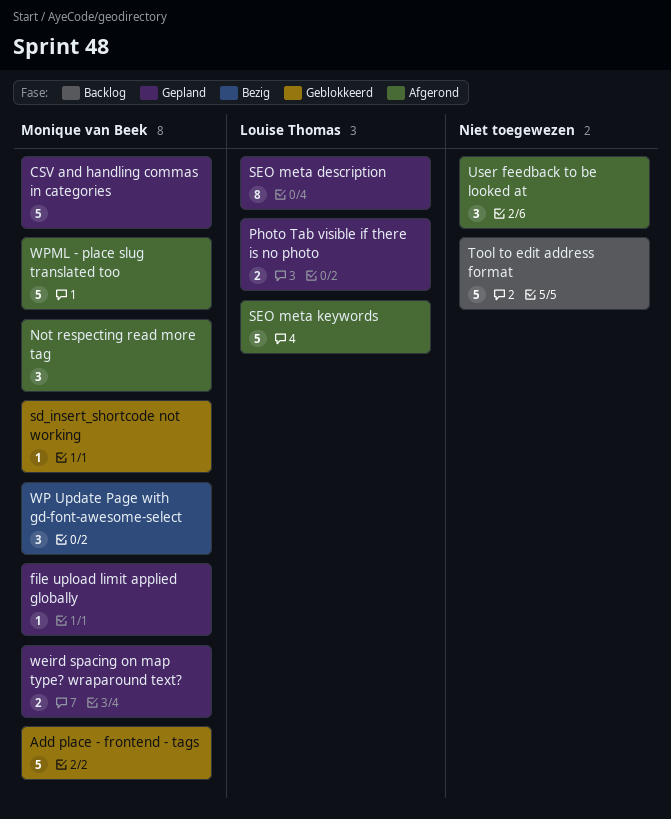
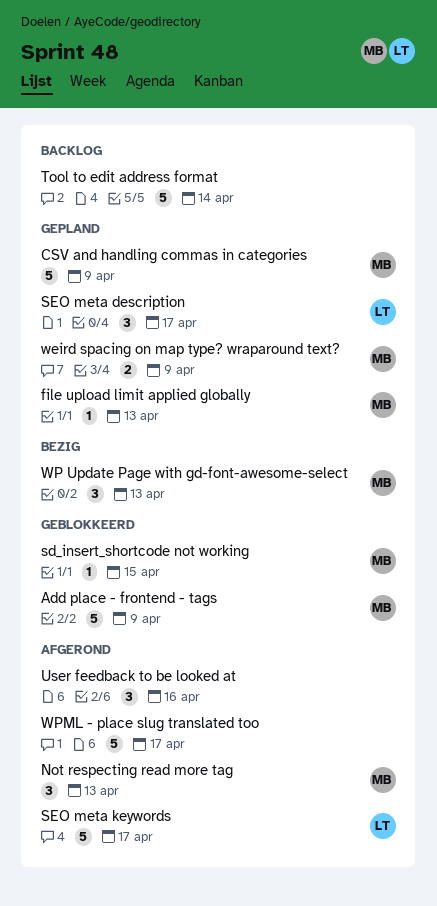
Photo Tab visible if there is no photo: present -> none
SEO meta description, estimate: 8 -> 3
WPML - place slug translated too, owner: Monique van Beek -> none

